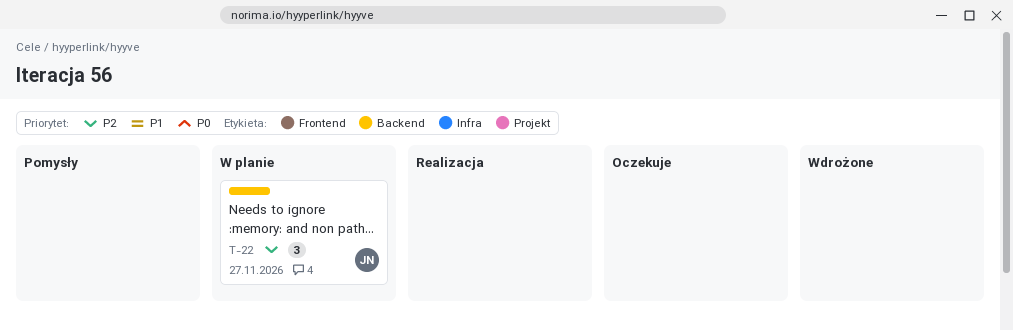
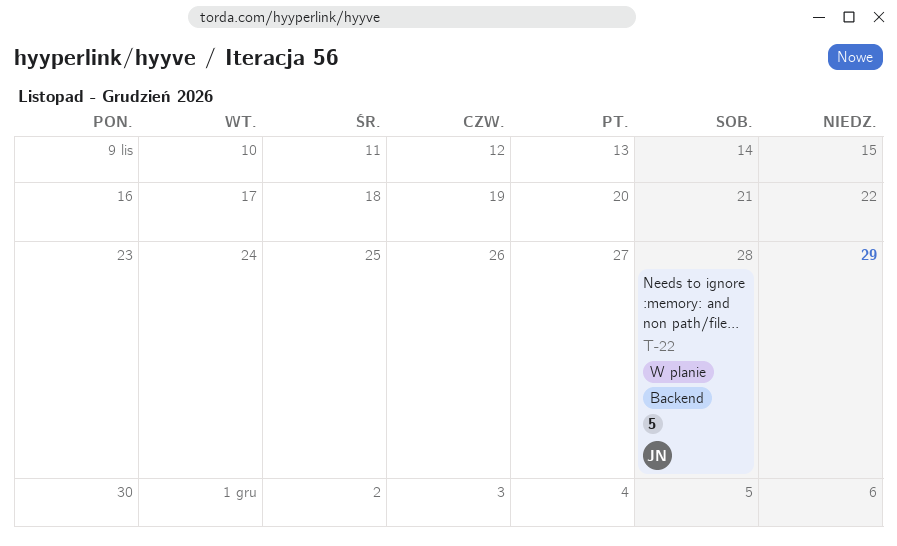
T-22, estimate: 3 -> 5
T-22, due: Nov 27 -> Nov 28

